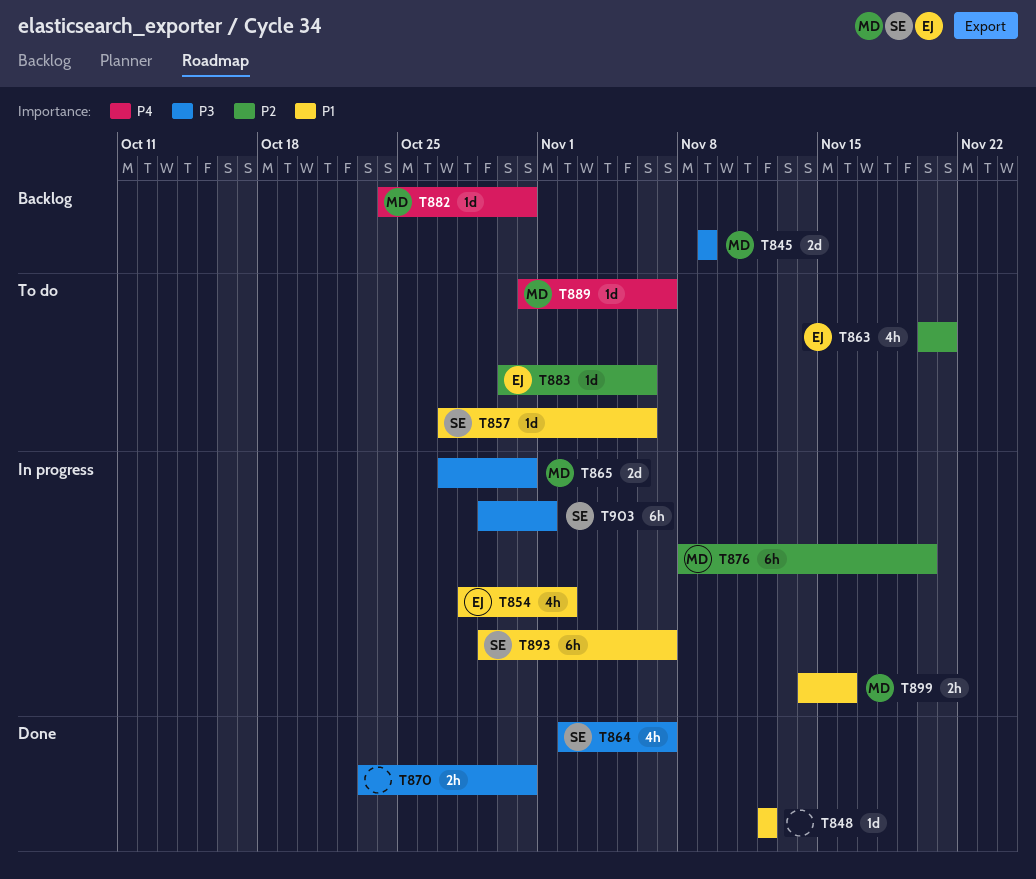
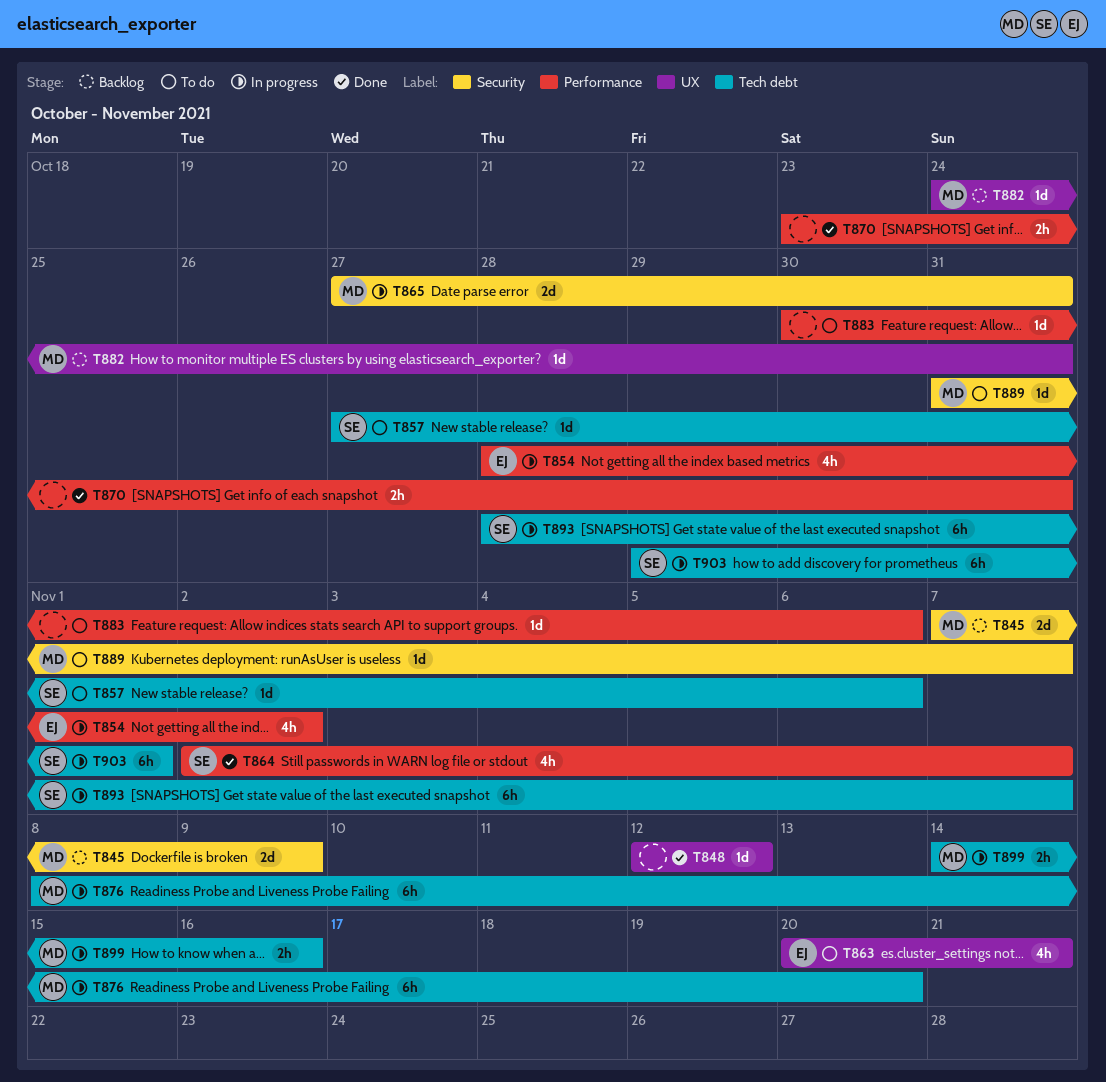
T845, start: Nov 9 -> Nov 7
T883, owner: EJ -> none
T893, start: Oct 29 -> Oct 28

